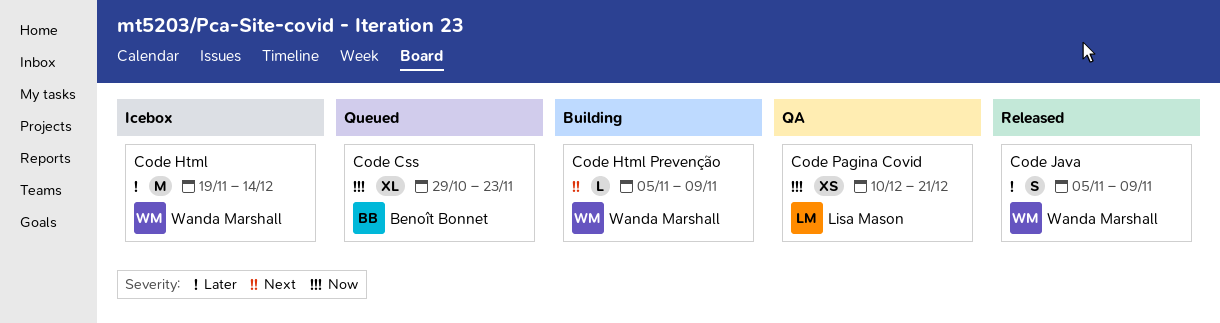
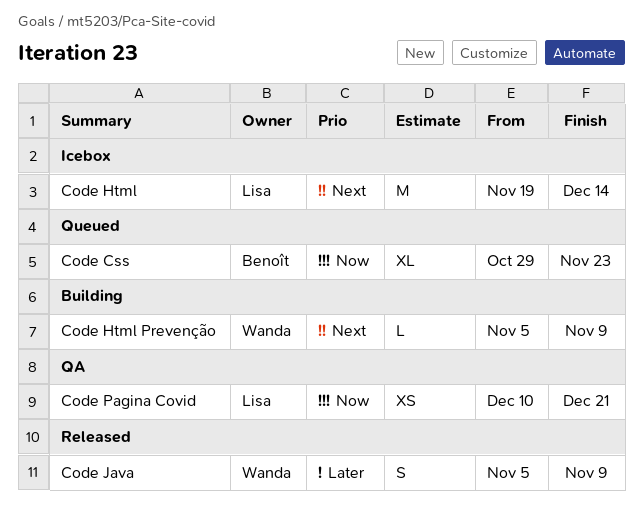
Code Html, owner: Wanda Marshall -> Lisa Mason
Code Html, priority: Later -> Next

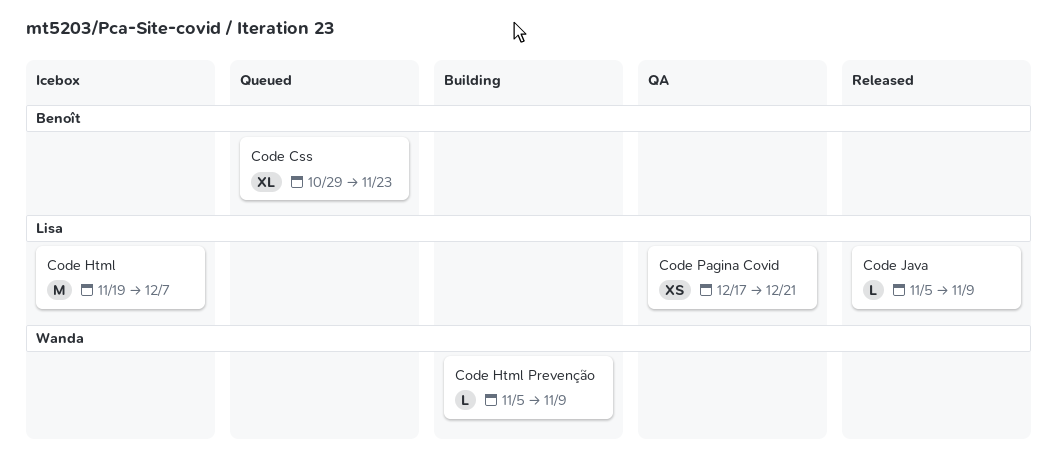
Code Html, due: Dec 14 -> Dec 7
Code Java, owner: Wanda -> Lisa
Code Java, estimate: S -> L
Code Pagina Covid, start: Dec 10 -> Dec 17

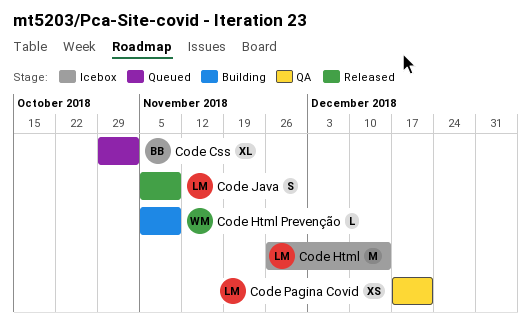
Code Css, due: Nov 23 -> Nov 2
Code Html, start: Nov 19 -> Nov 26
Code Html, due: Dec 7 -> Dec 14
Code Java, estimate: L -> S

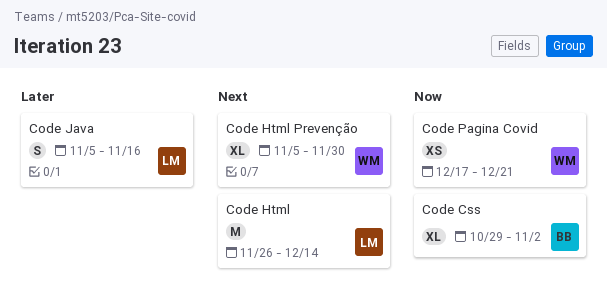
Code Html Prevenção, estimate: L -> XL
Code Html Prevenção, due: Nov 9 -> Nov 30
Code Java, due: Nov 9 -> Nov 16
Code Pagina Covid, owner: LM -> WM

